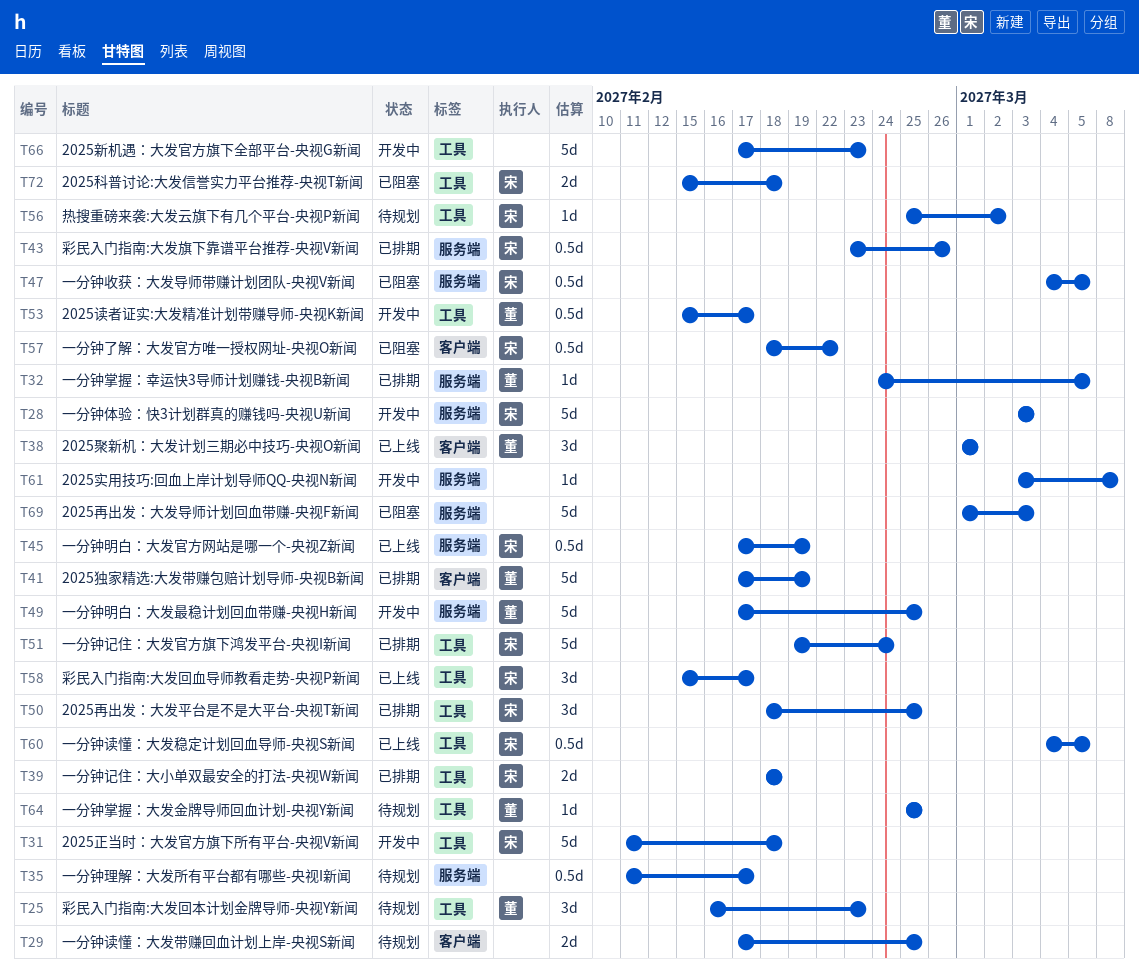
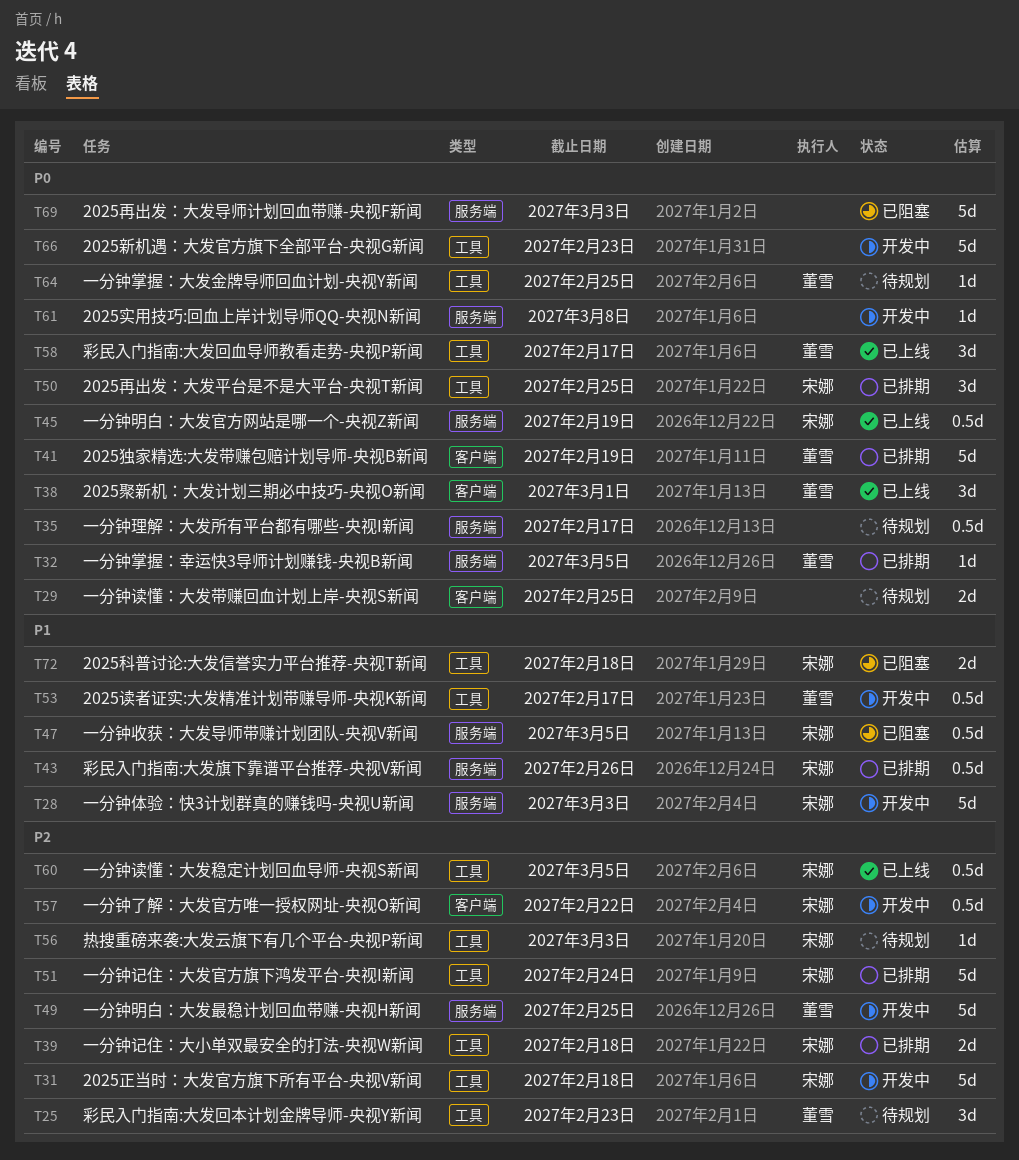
T56, due: Mar 2 -> Mar 3
T57, status: 已阻塞 -> 开发中
T58, owner: 宋娜 -> 董雪

